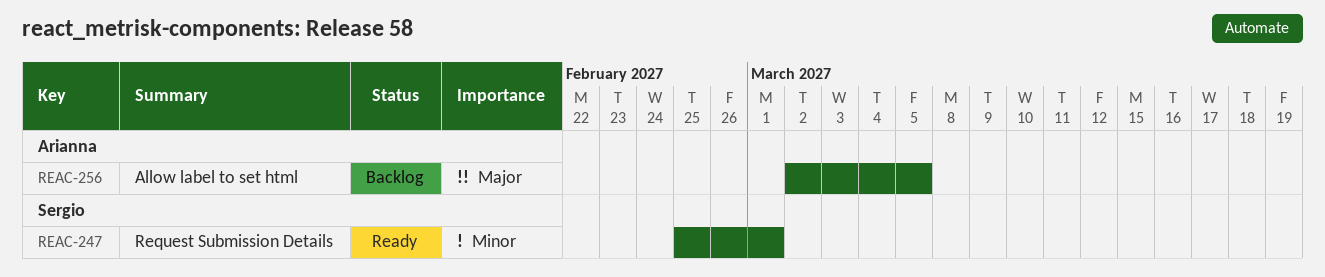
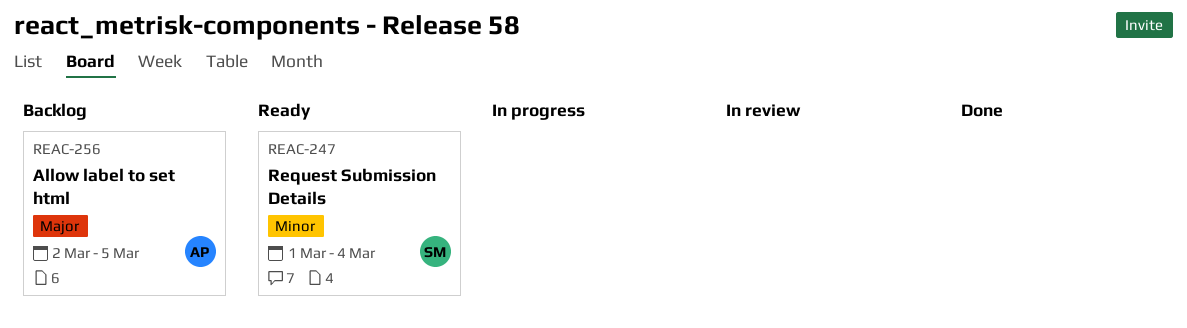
REAC-247, start: Feb 25 -> Mar 1
REAC-247, due: Mar 1 -> Mar 4

